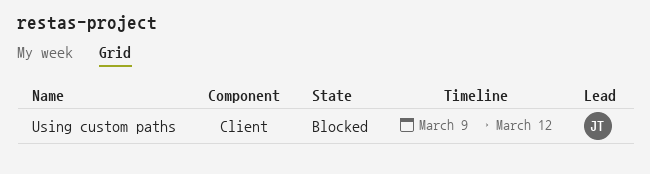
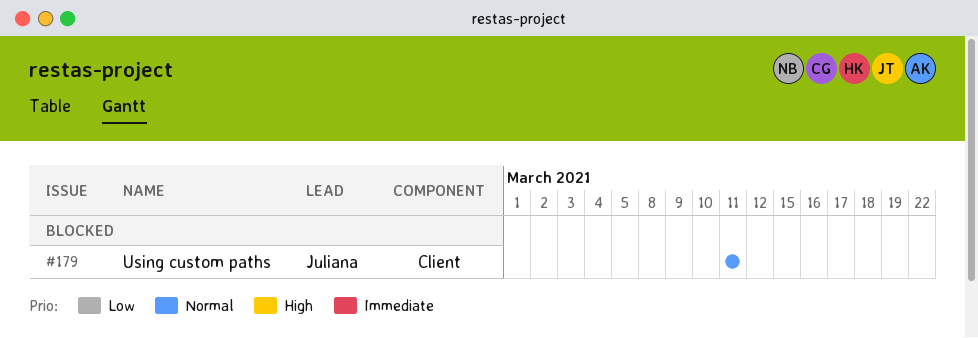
Using custom paths, start: Mar 9 -> Mar 11
Using custom paths, due: Mar 12 -> Mar 11

